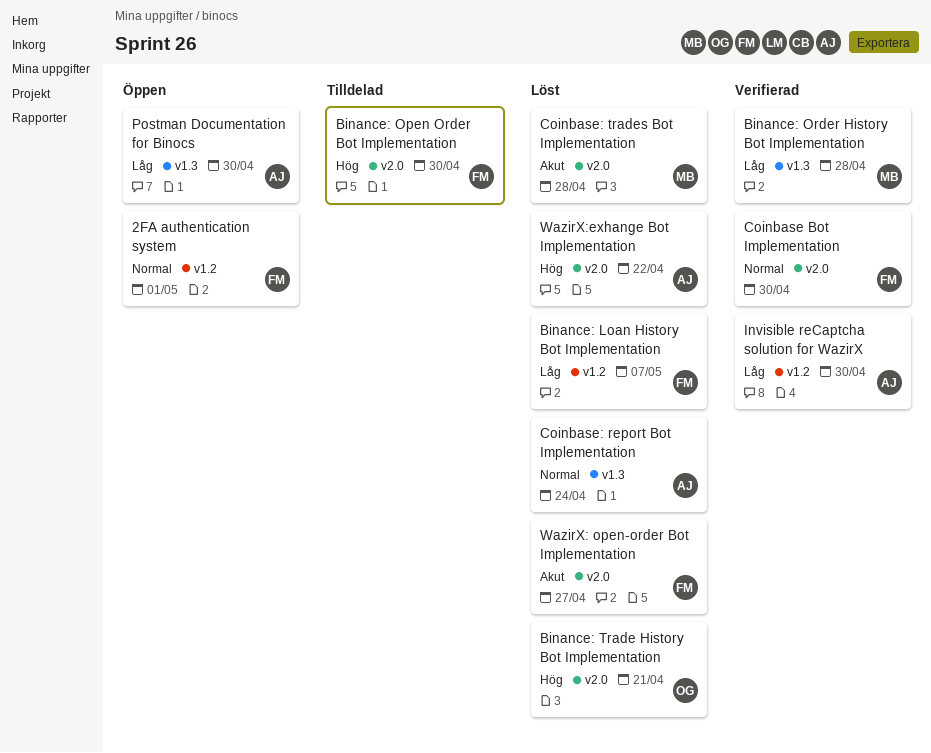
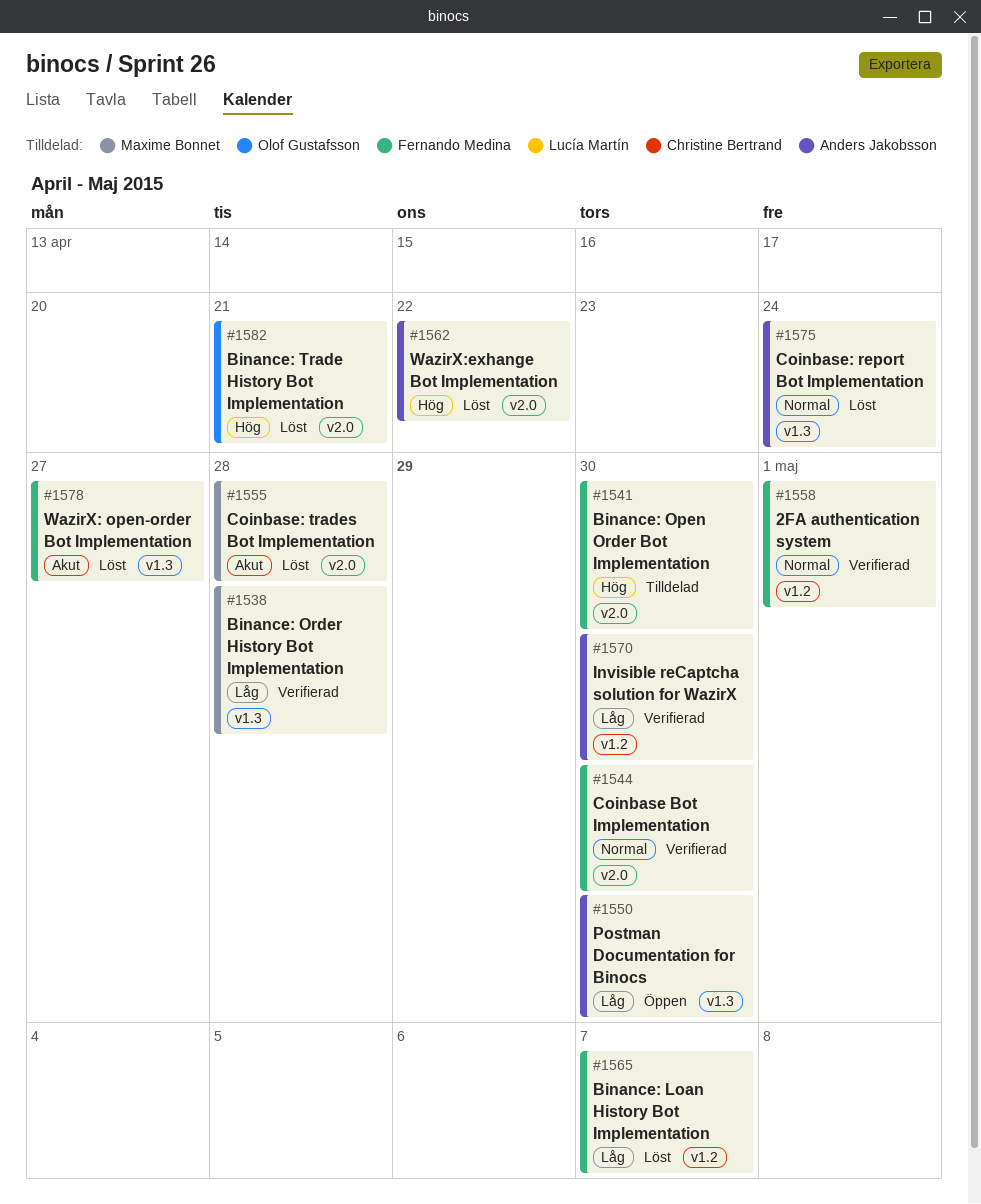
2FA authentication system, status: Öppen -> Verifierad
WazirX: open-order Bot Implementation, label: v2.0 -> v1.3

